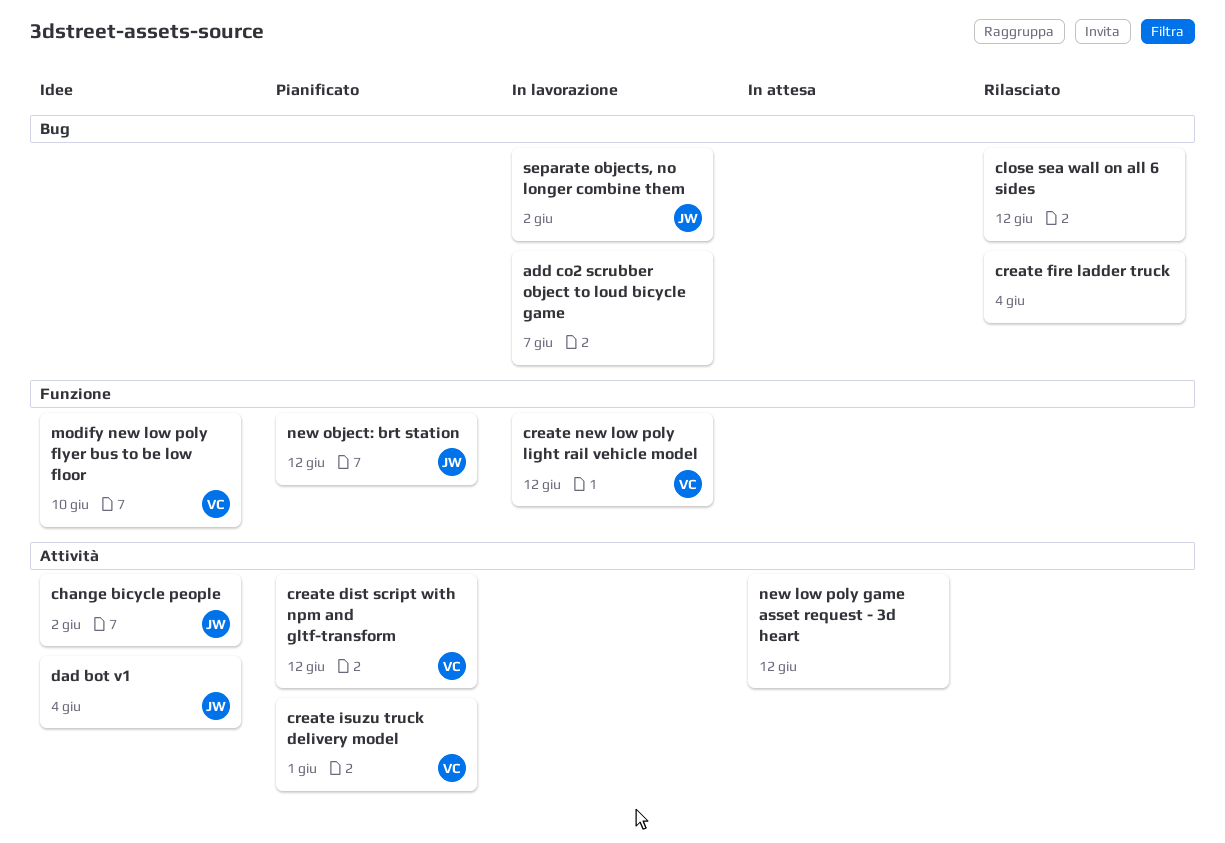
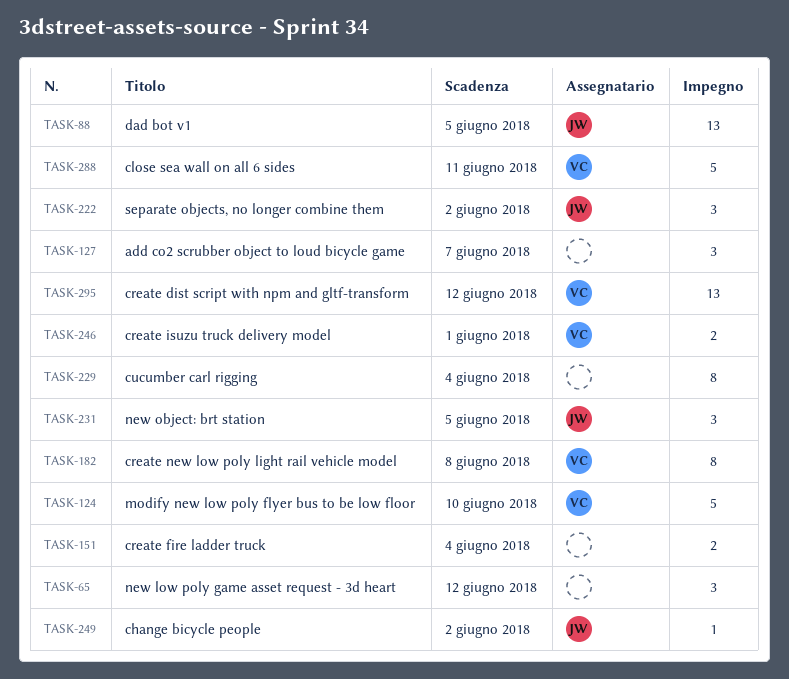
close sea wall on all 6 sides, owner: none -> VC
close sea wall on all 6 sides, due: Jun 12 -> Jun 11
create new low poly light rail vehicle model, due: Jun 12 -> Jun 8
cucumber carl rigging: none -> present
dad bot v1, due: Jun 4 -> Jun 5
new object: brt station, due: Jun 12 -> Jun 5

